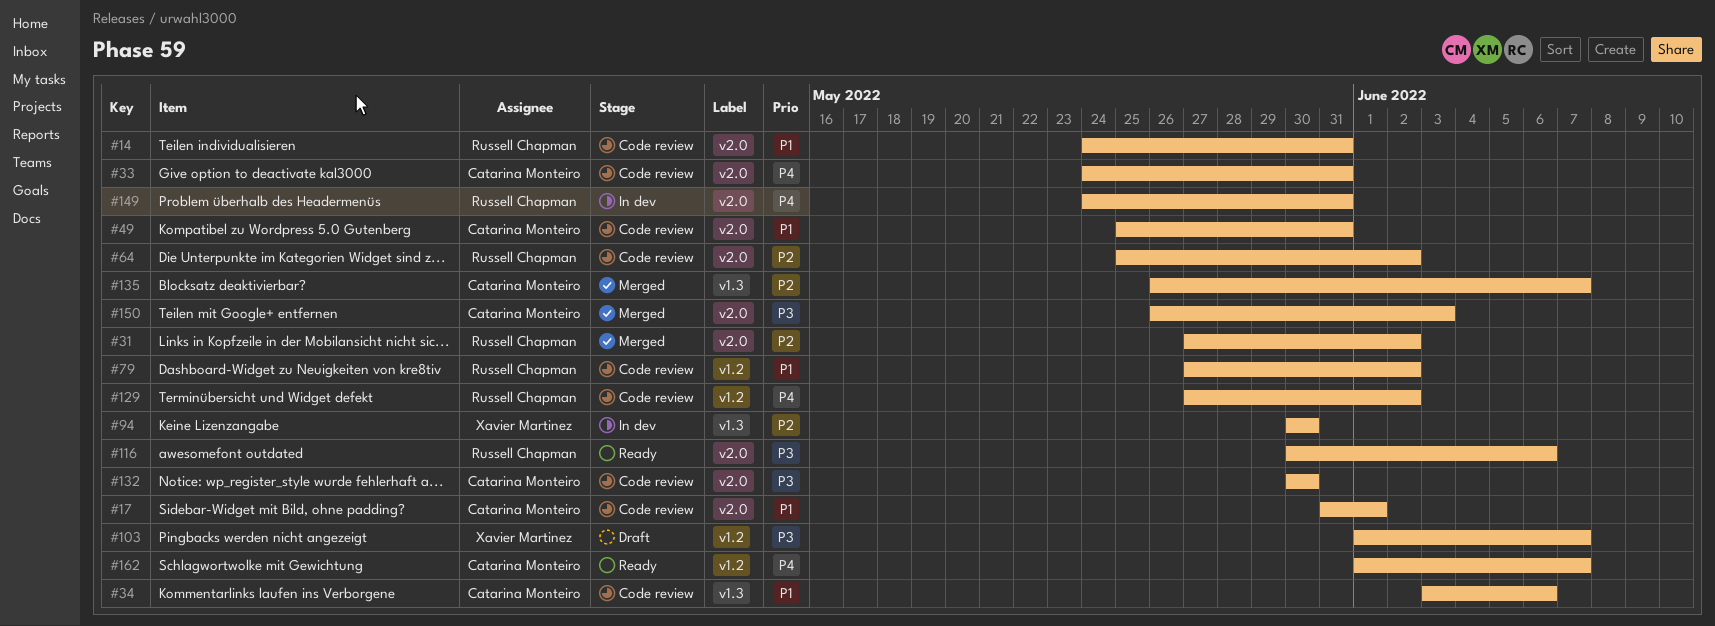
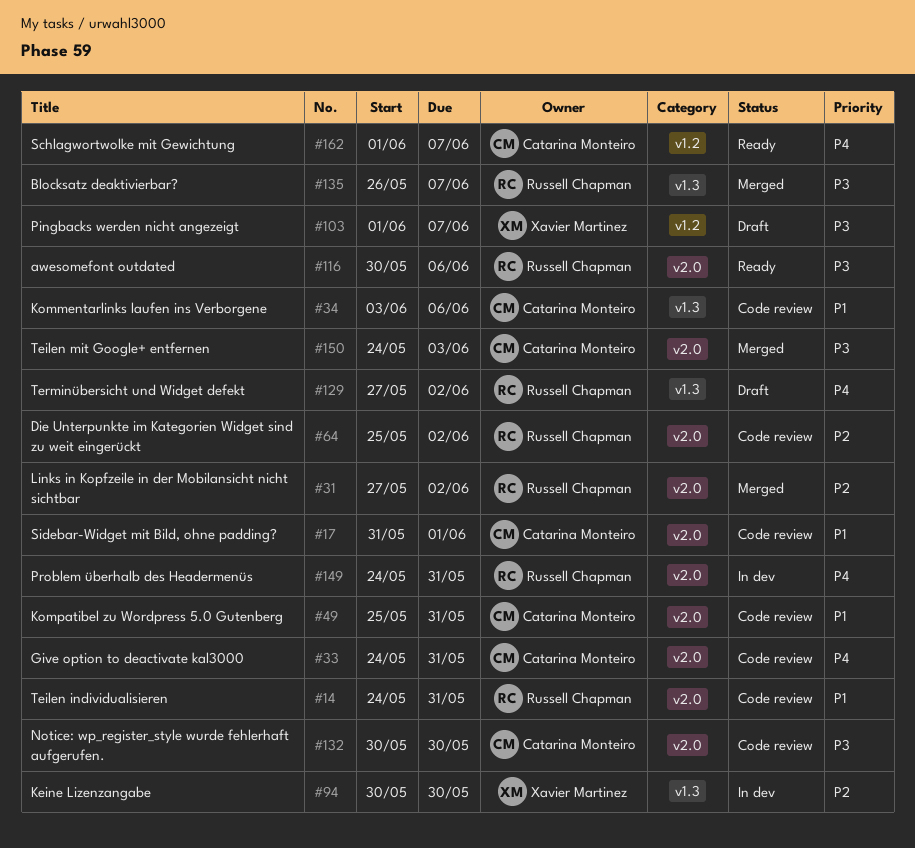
#79: present -> none
#129, status: Code review -> Draft
#129, label: v1.2 -> v1.3
#135, owner: Catarina Monteiro -> Russell Chapman
#135, priority: P2 -> P3
#150, start: May 26 -> May 24

